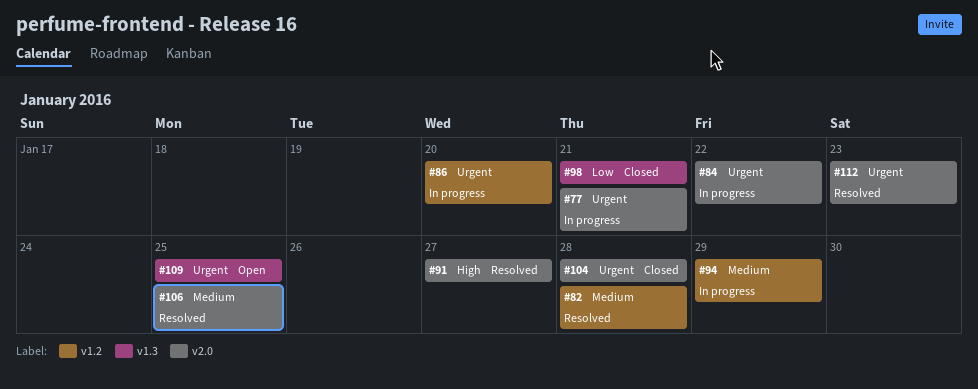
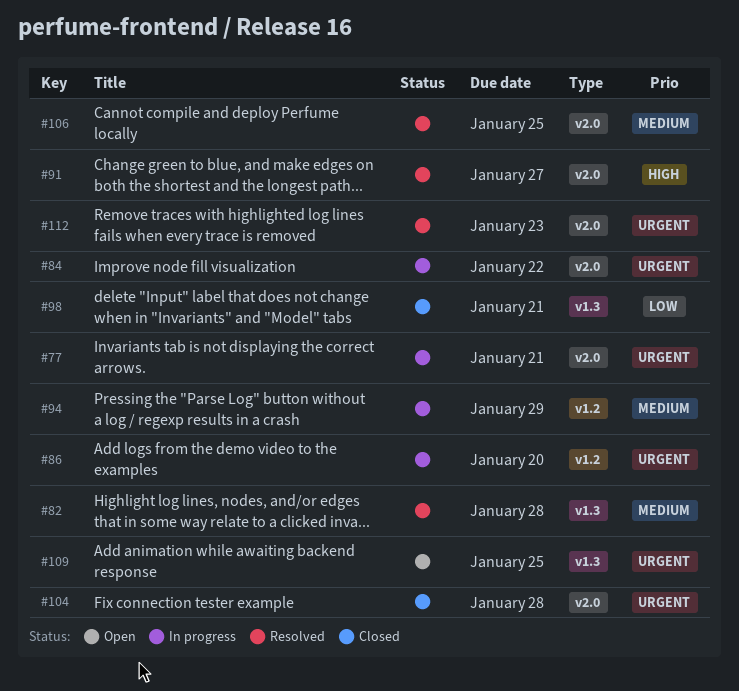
#82, label: v1.2 -> v1.3

